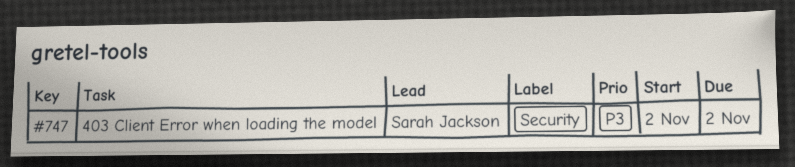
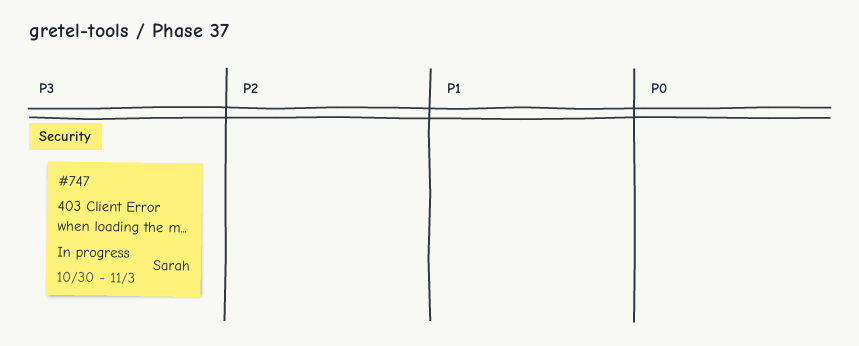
#747, start: Nov 2 -> Oct 30
#747, due: Nov 2 -> Nov 3

